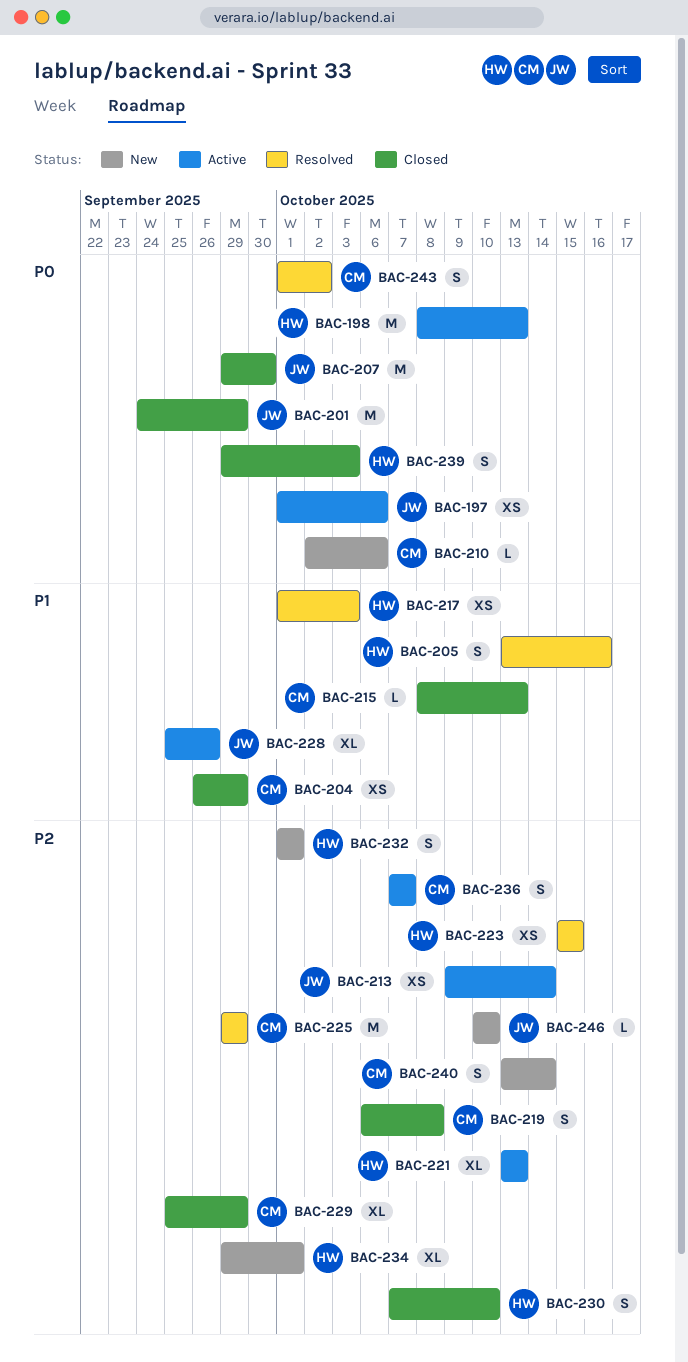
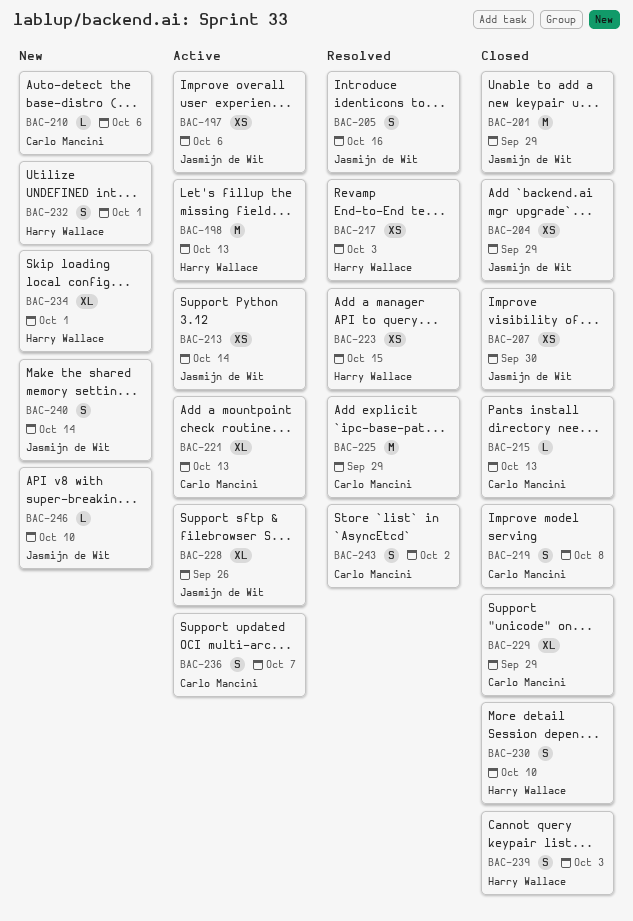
BAC-204, owner: Carlo Mancini -> Jasmijn de Wit
BAC-205, owner: Harry Wallace -> Jasmijn de Wit
BAC-207, estimate: M -> XS
BAC-221, owner: Harry Wallace -> Carlo Mancini
BAC-240, owner: Carlo Mancini -> Jasmijn de Wit

